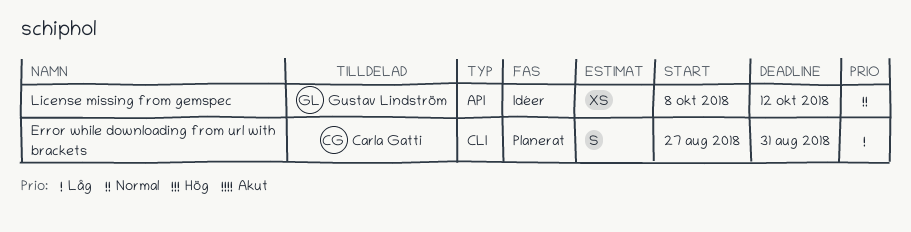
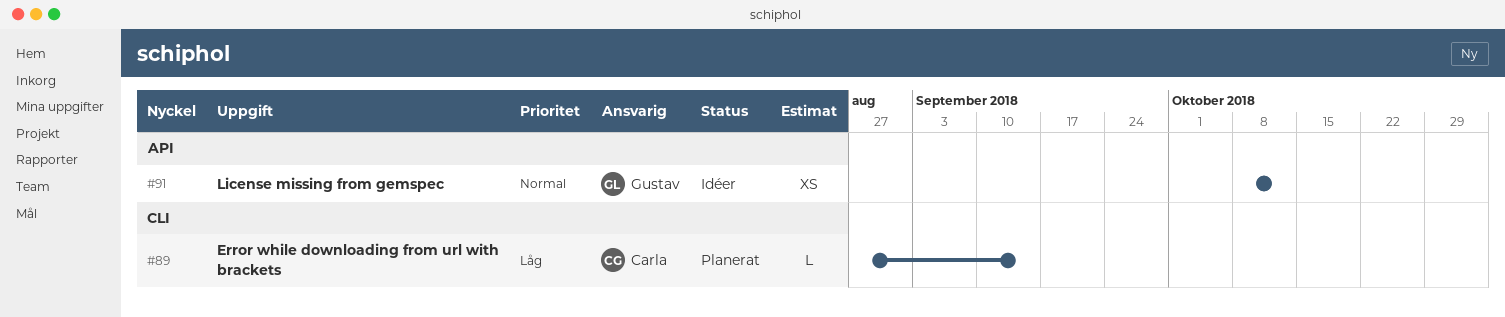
Error while downloading from url with brackets, estimate: S -> L
Error while downloading from url with brackets, due: Aug 31 -> Sep 14

